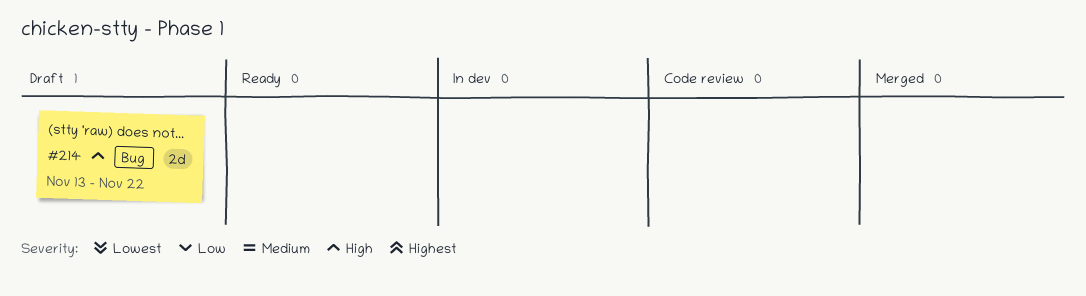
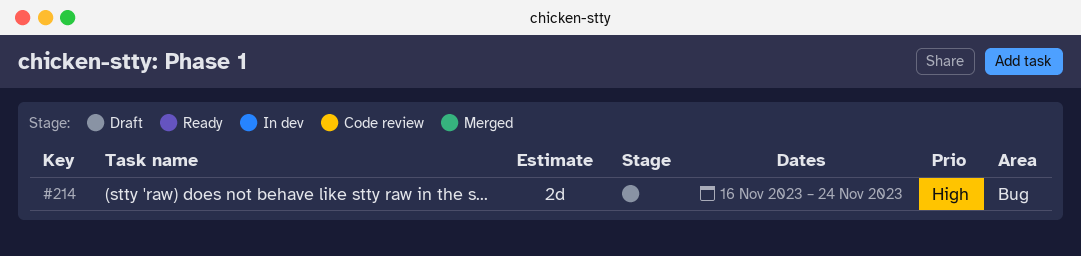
#214, start: Nov 13 -> Nov 16
#214, due: Nov 22 -> Nov 24

